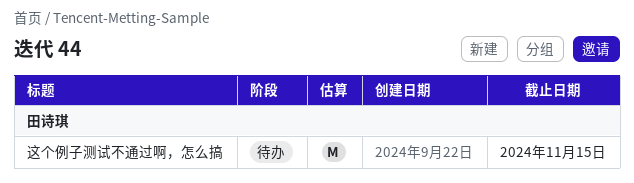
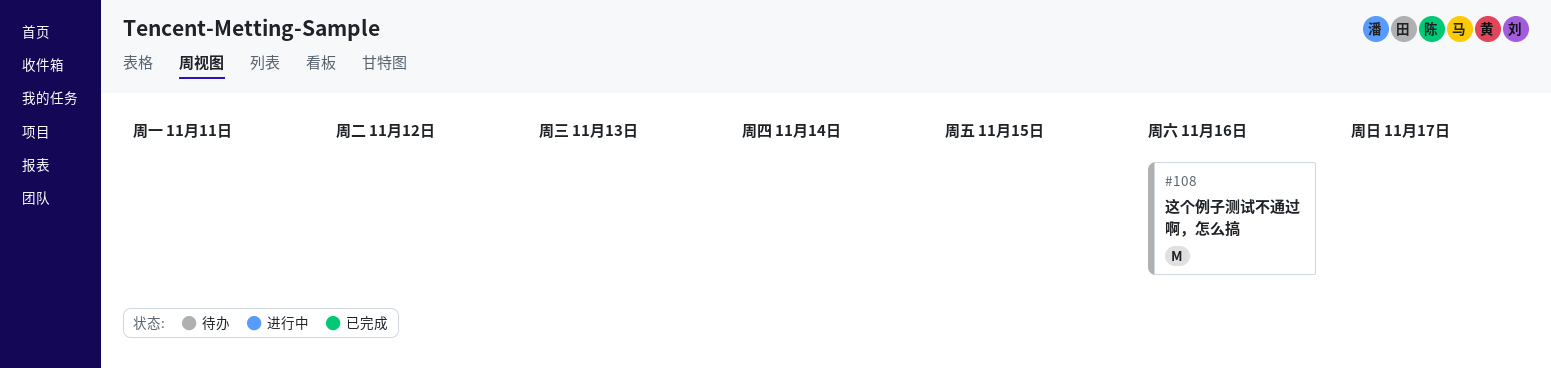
这个例子测试不通过啊，怎么搞, due: Nov 15 -> Nov 16

